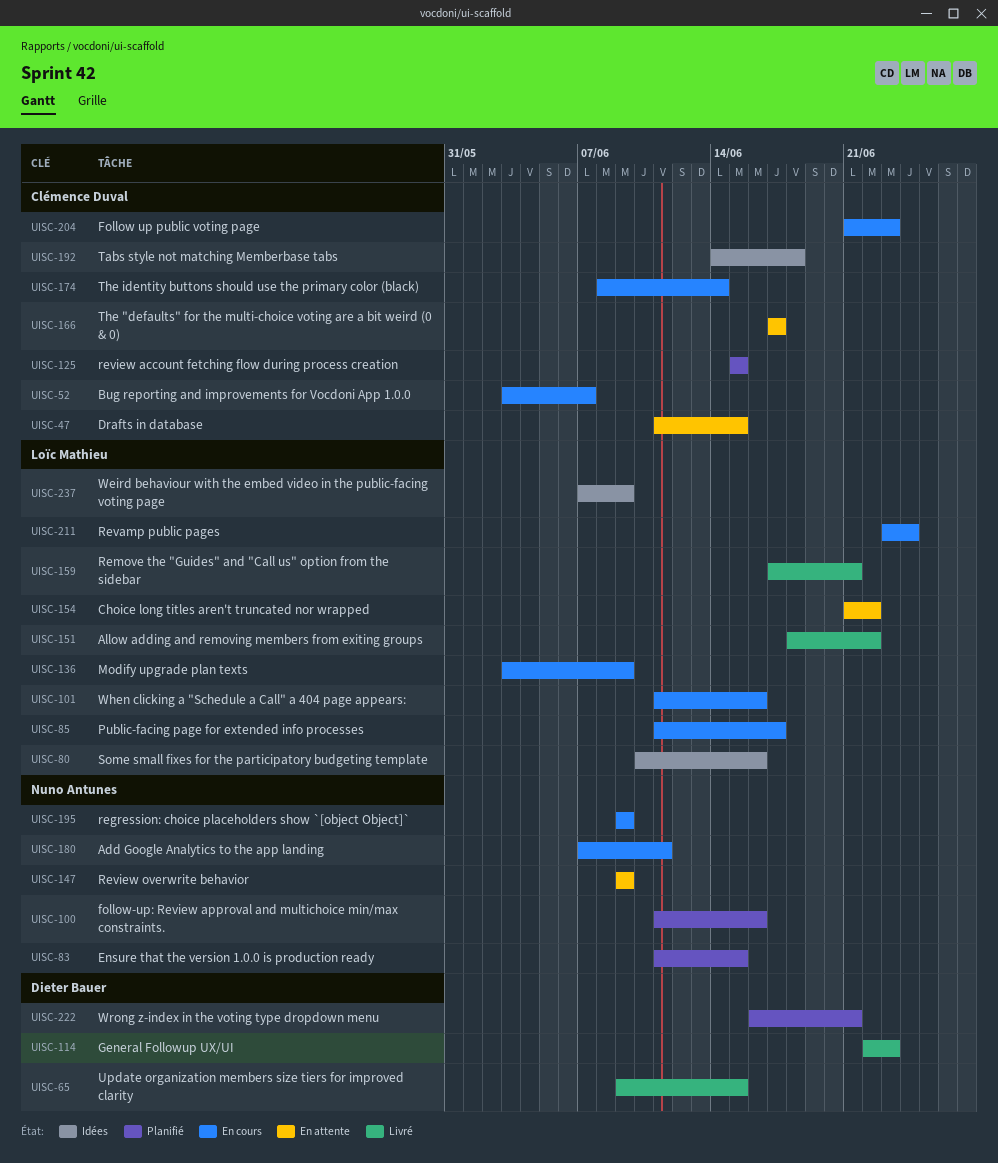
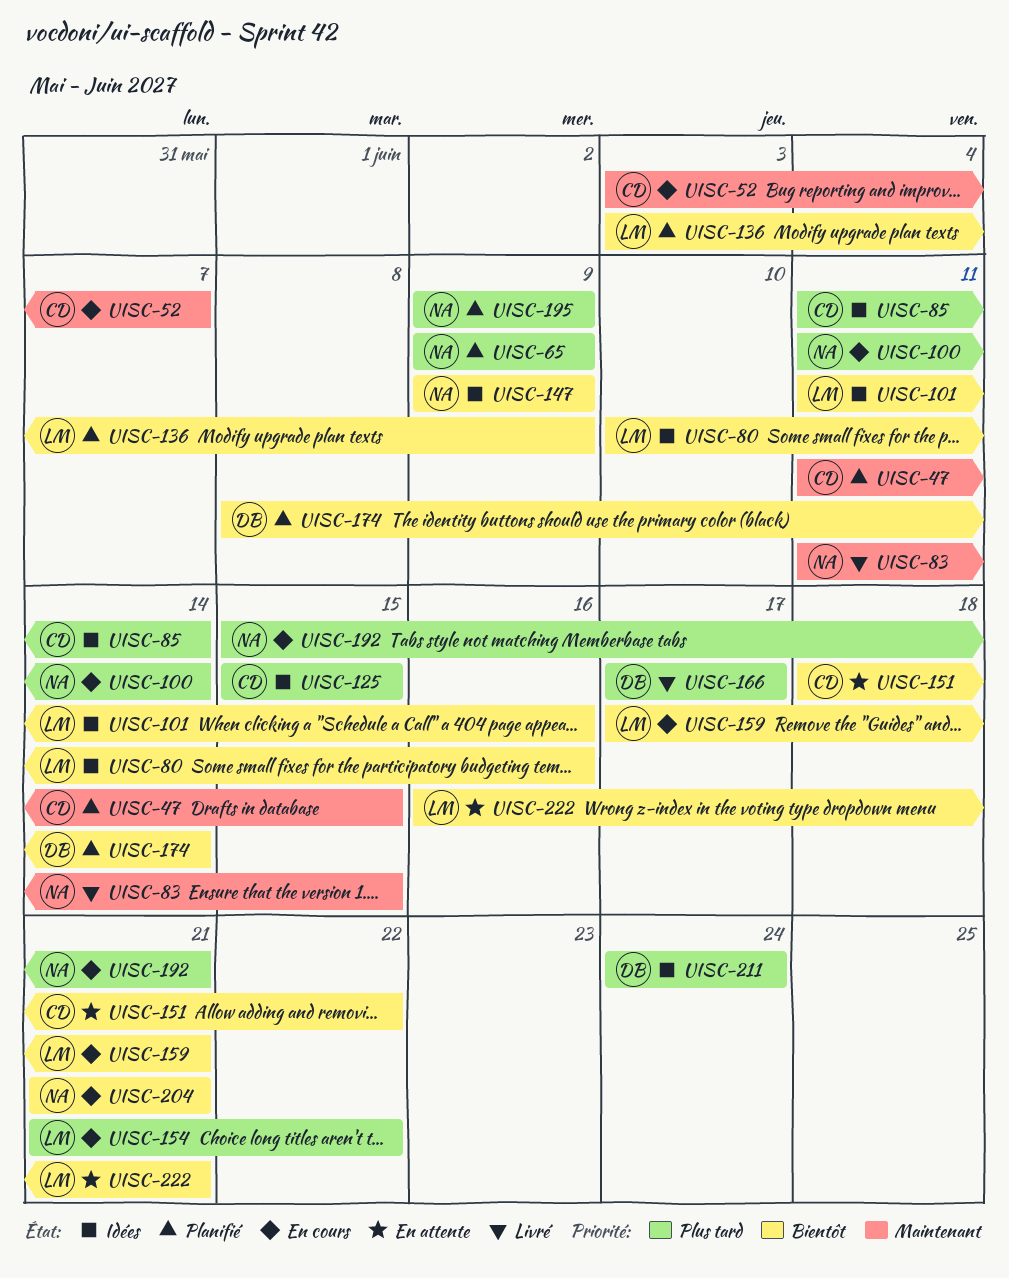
UISC-47, status: En attente -> Planifié
UISC-65, status: Livré -> Planifié
UISC-65, owner: Dieter Bauer -> Nuno Antunes
UISC-65, due: Jun 15 -> Jun 9
UISC-83, status: Planifié -> Livré
UISC-85, status: En cours -> Idées
UISC-85, owner: Loïc Mathieu -> Clémence Duval
UISC-85, due: Jun 17 -> Jun 14
UISC-100, status: Planifié -> En cours
UISC-100, due: Jun 16 -> Jun 14
UISC-101, status: En cours -> Idées
UISC-114: present -> none
UISC-125, status: Planifié -> Idées
UISC-136, status: En cours -> Planifié
UISC-147, status: En attente -> Idées
UISC-151, status: Livré -> En attente
UISC-151, owner: Loïc Mathieu -> Clémence Duval
UISC-154, status: En attente -> En cours
UISC-159, status: Livré -> En cours
UISC-166, status: En attente -> Livré
UISC-166, owner: Clémence Duval -> Dieter Bauer
UISC-174, status: En cours -> Planifié
UISC-174, owner: Clémence Duval -> Dieter Bauer
UISC-180: present -> none
UISC-192, status: Idées -> En cours
UISC-192, owner: Clémence Duval -> Nuno Antunes
UISC-192, start: Jun 14 -> Jun 15
UISC-192, due: Jun 18 -> Jun 21
UISC-195, status: En cours -> Planifié
UISC-204, owner: Clémence Duval -> Nuno Antunes
UISC-204, due: Jun 23 -> Jun 21
UISC-211, status: En cours -> Idées
UISC-211, owner: Loïc Mathieu -> Dieter Bauer
UISC-211, start: Jun 23 -> Jun 24
UISC-222, status: Planifié -> En attente
UISC-222, owner: Dieter Bauer -> Loïc Mathieu
UISC-237: present -> none

